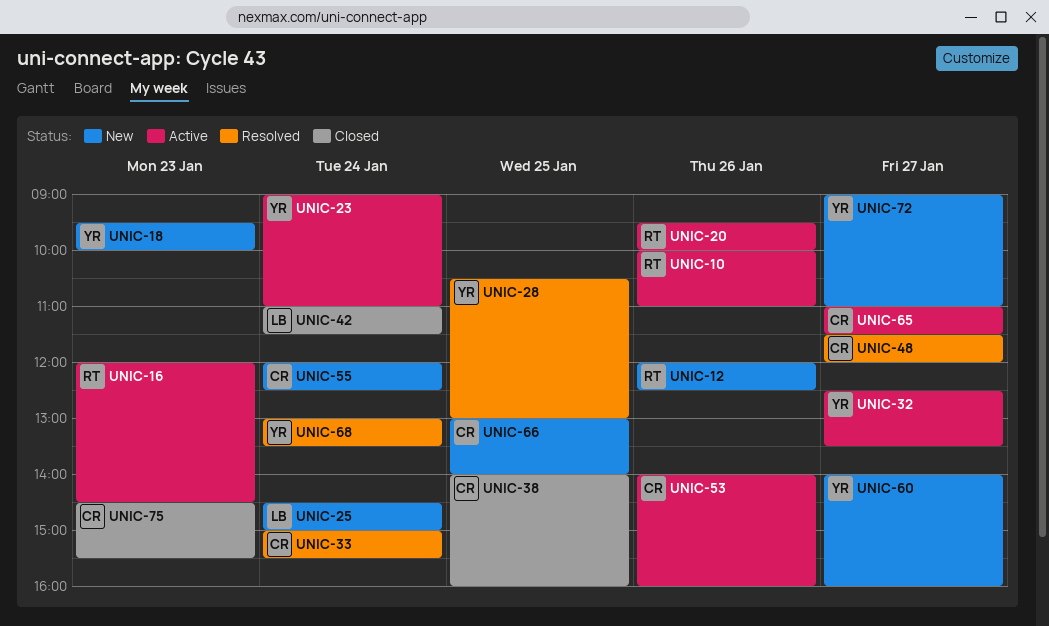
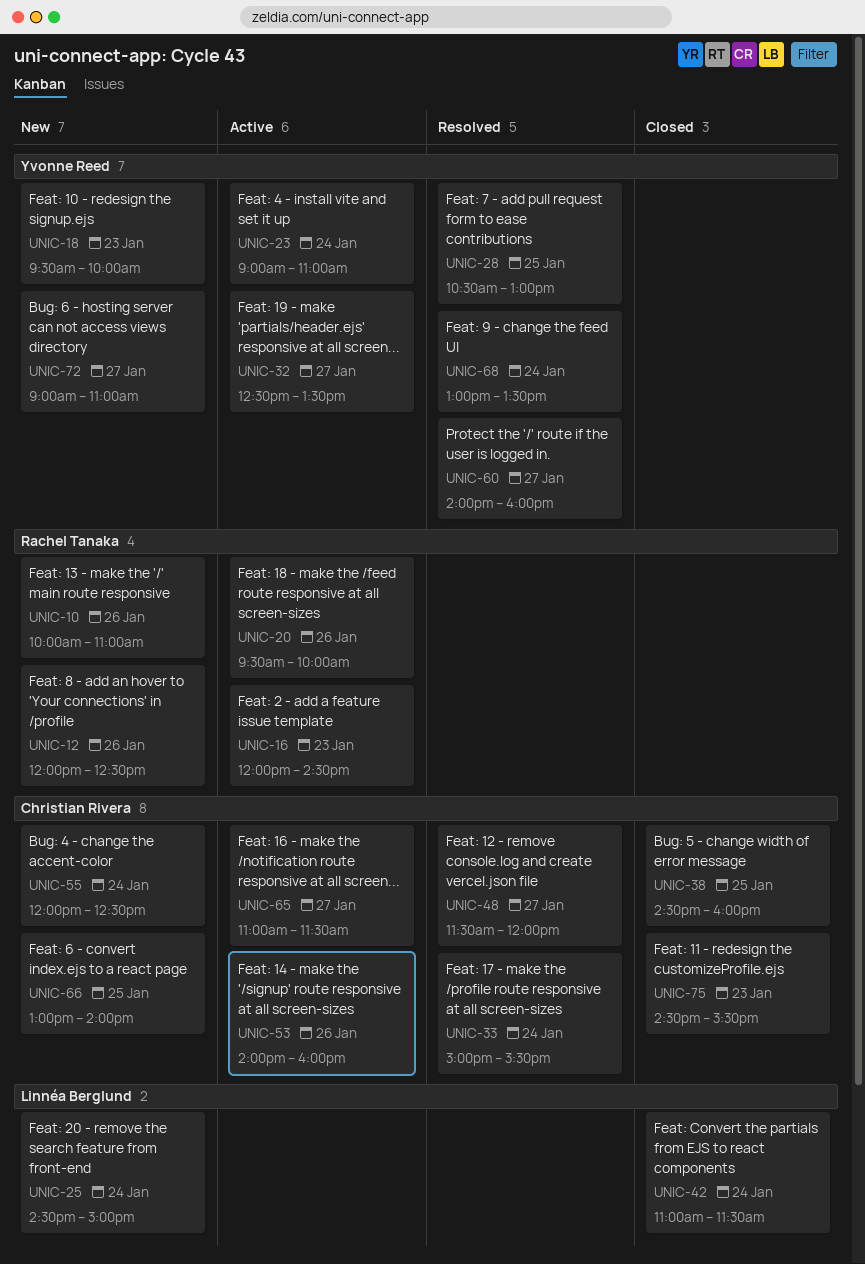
UNIC-10, status: Active -> New
UNIC-38, begins: 14:00 -> 14:30
UNIC-60, status: New -> Resolved

